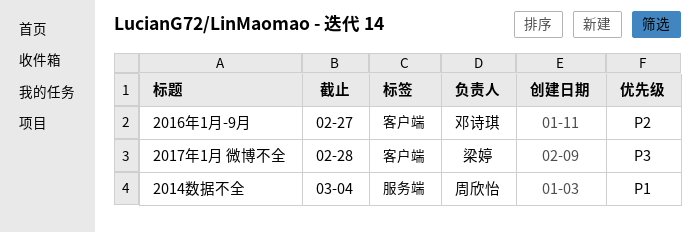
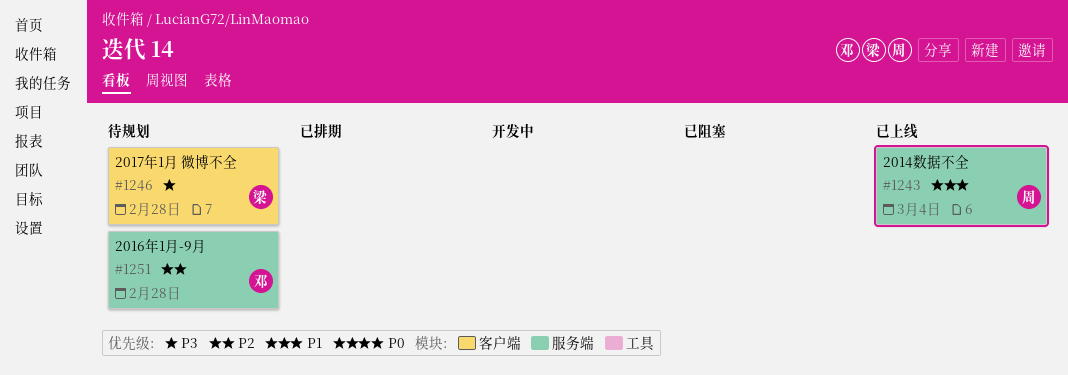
2016年1月-9月, label: 客户端 -> 服务端
2016年1月-9月, due: Feb 27 -> Feb 28

